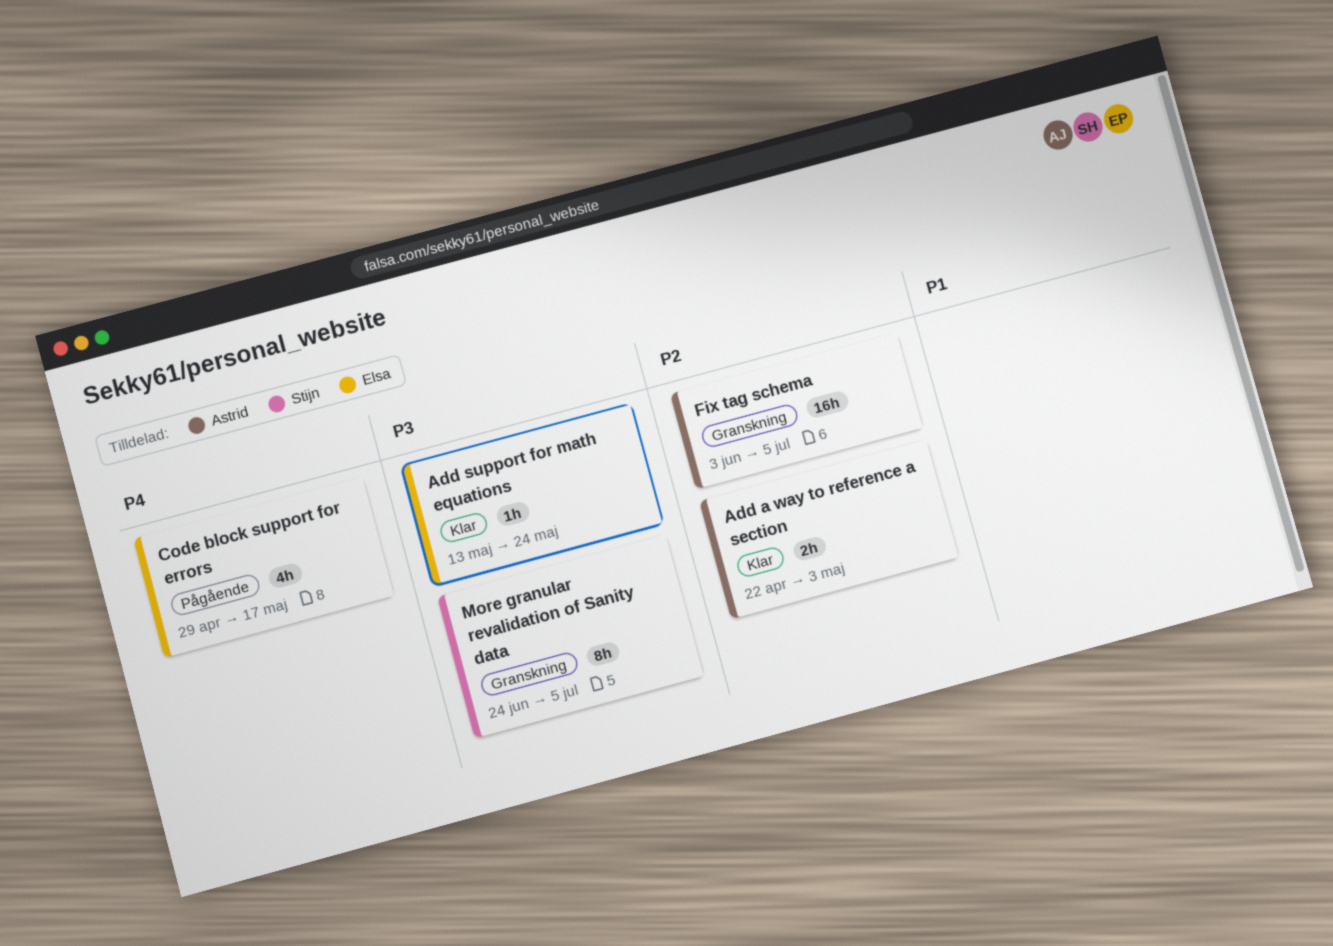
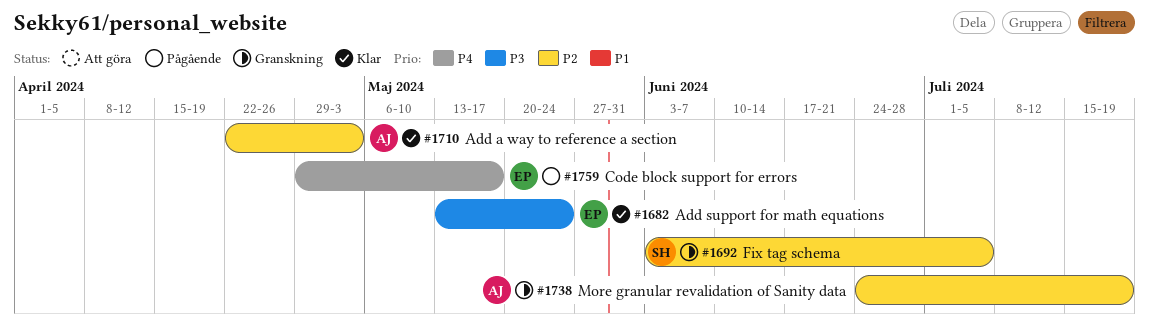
Fix tag schema, owner: Astrid -> Stijn
More granular revalidation of Sanity data, owner: Stijn -> Astrid
More granular revalidation of Sanity data, priority: P3 -> P2
More granular revalidation of Sanity data, due: Jul 5 -> Jul 19

